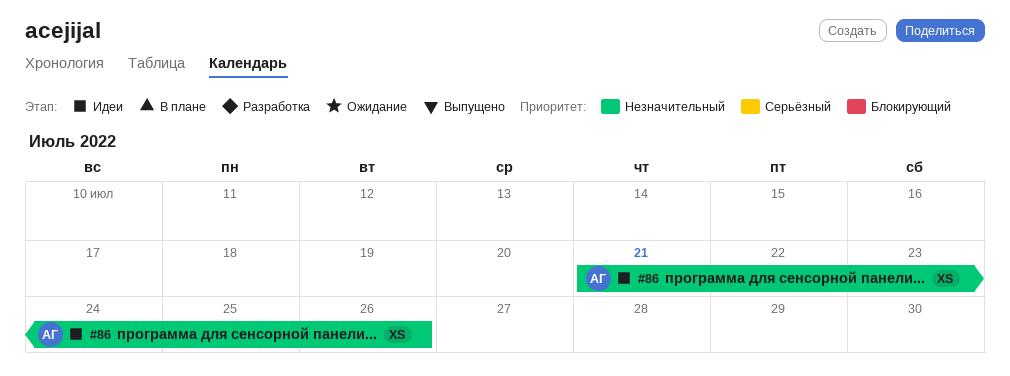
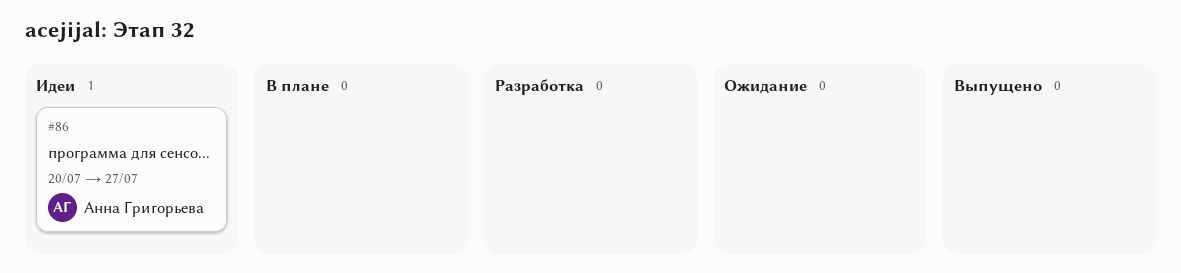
#86, start: Jul 21 -> Jul 20
#86, due: Jul 26 -> Jul 27

